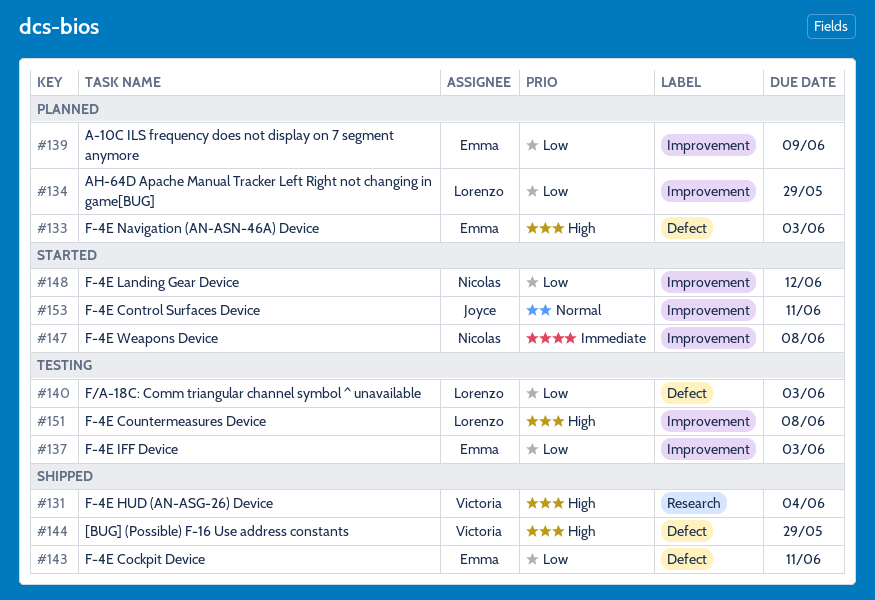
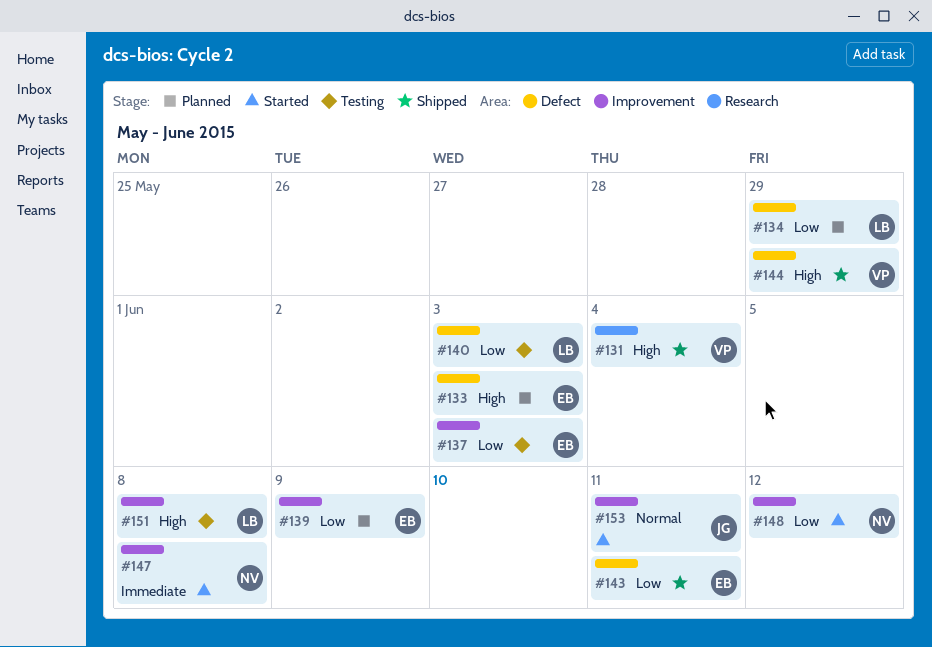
#134, label: Improvement -> Defect

